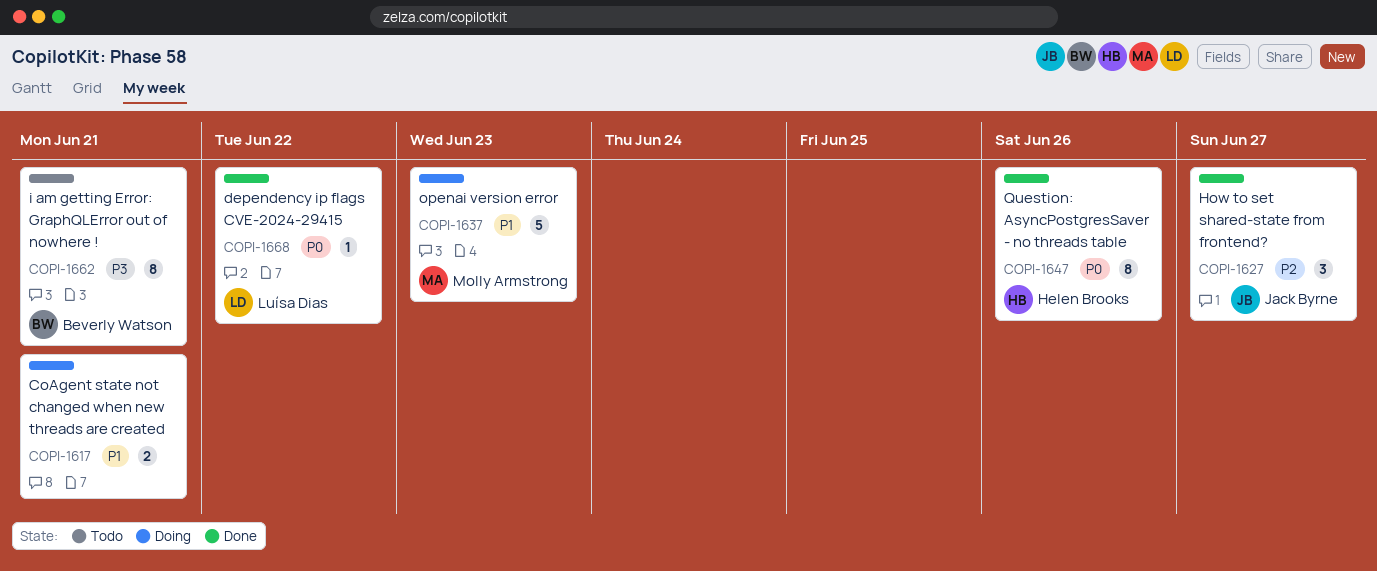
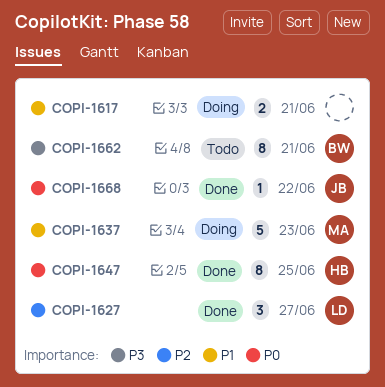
COPI-1627, owner: Jack Byrne -> Luísa Dias
COPI-1647, due: Jun 26 -> Jun 25
COPI-1668, owner: Luísa Dias -> Jack Byrne

